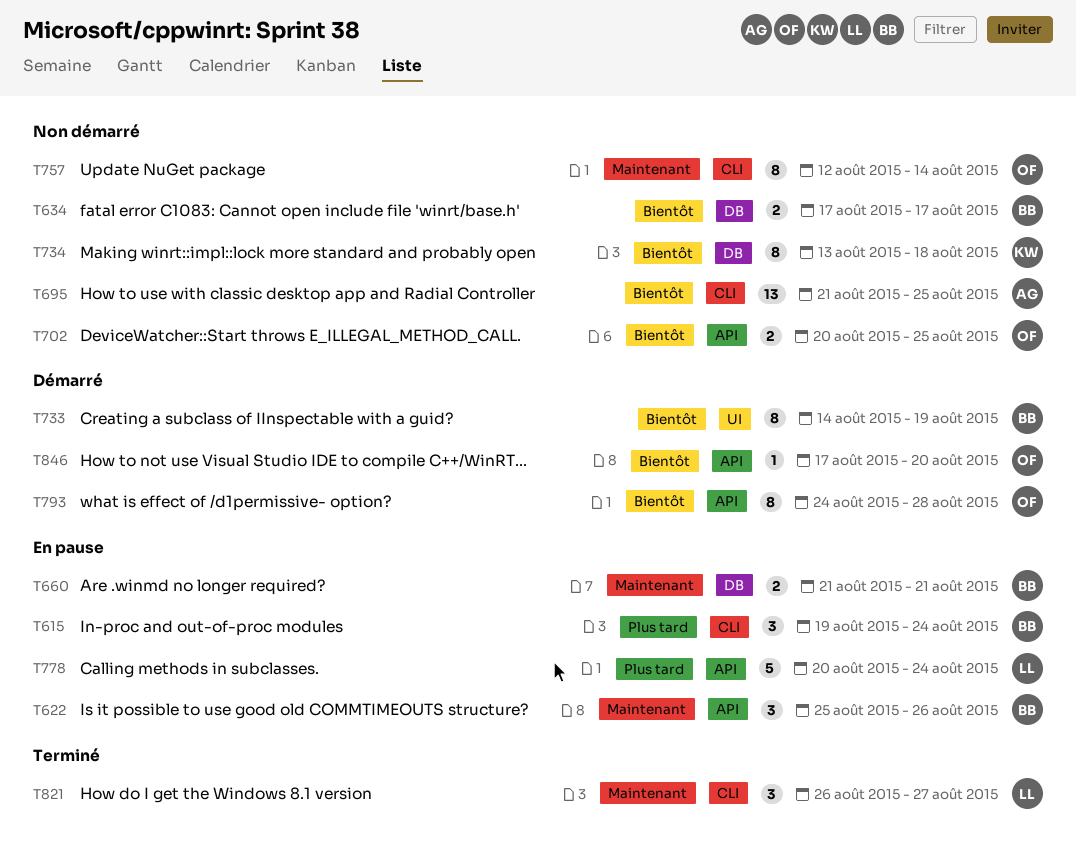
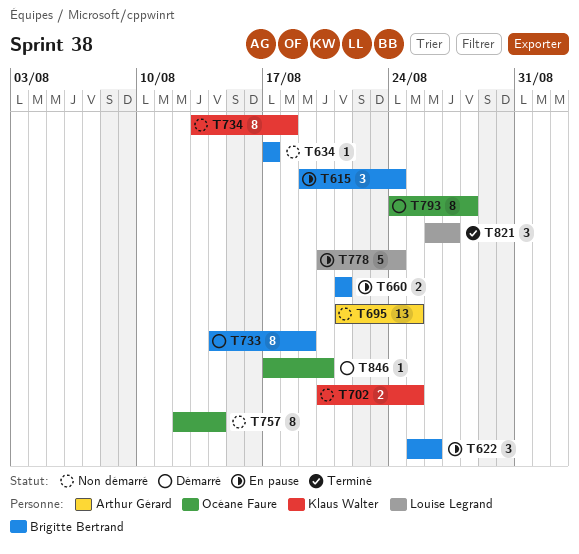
T634, estimate: 2 -> 1
T702, owner: Océane Faure -> Klaus Walter

